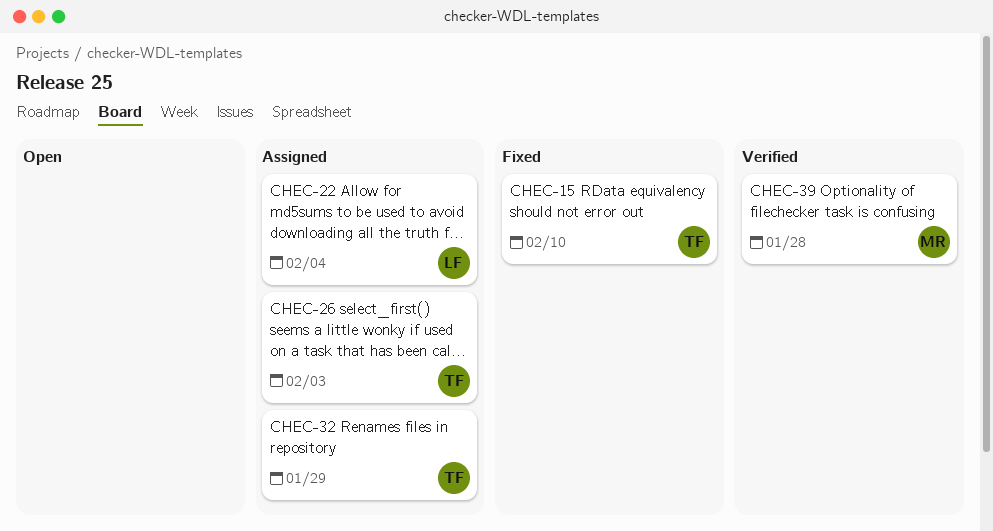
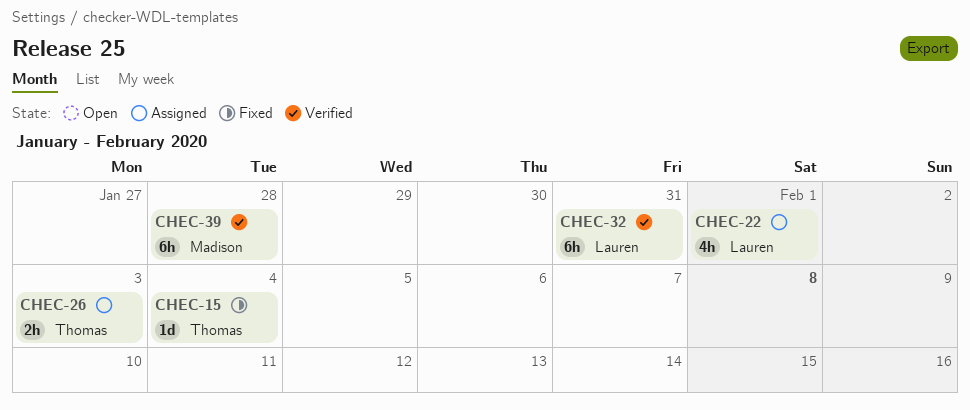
CHEC-15, due: Feb 10 -> Feb 4
CHEC-22, due: Feb 4 -> Feb 1
CHEC-32, status: Assigned -> Verified
CHEC-32, owner: Thomas -> Lauren
CHEC-32, due: Jan 29 -> Jan 31

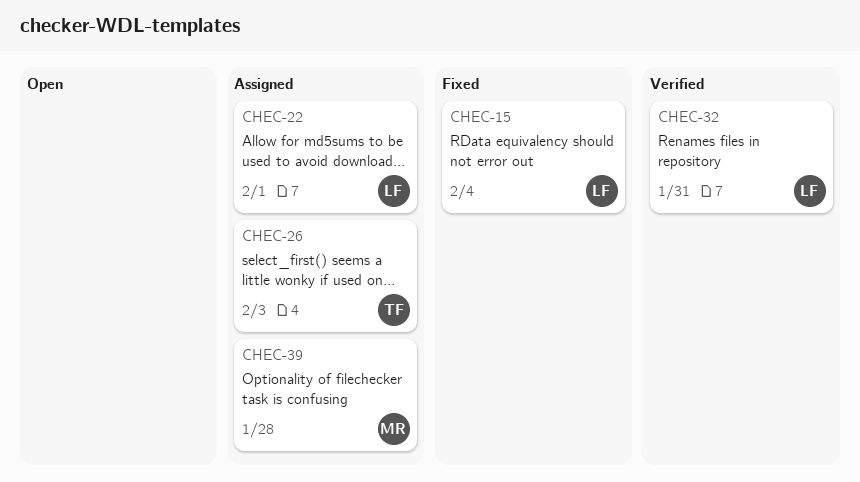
CHEC-15, owner: Thomas -> Lauren
CHEC-39, status: Verified -> Assigned

